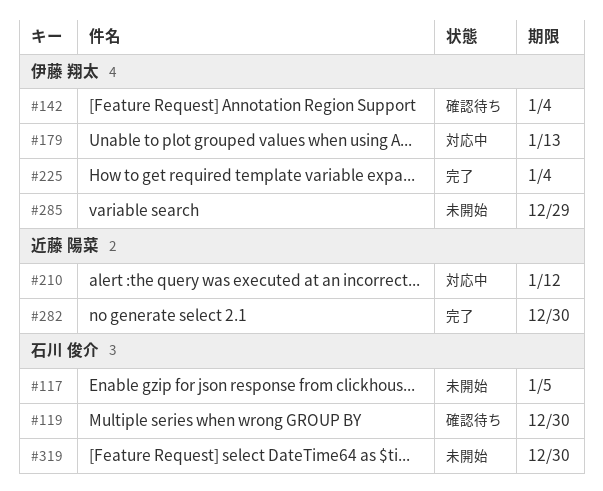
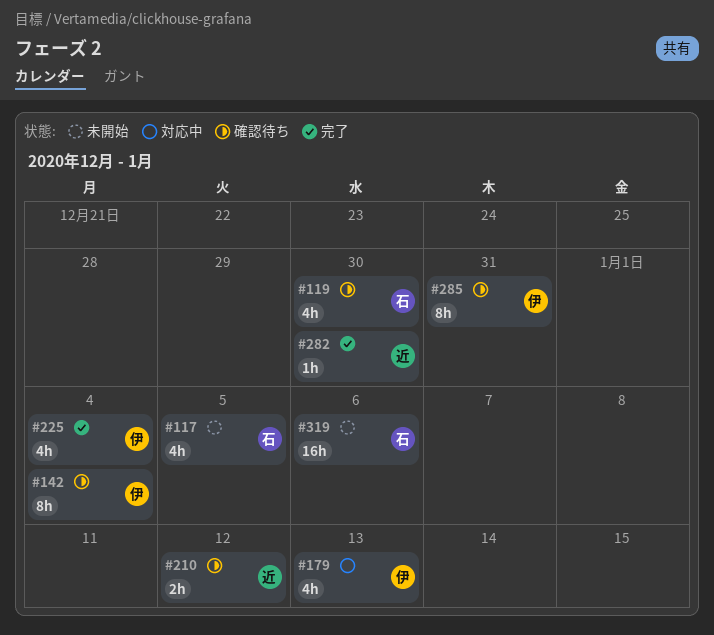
#210, status: 対応中 -> 確認待ち
#285, status: 未開始 -> 確認待ち
#285, due: Dec 29 -> Dec 31
#319, due: Dec 30 -> Jan 6

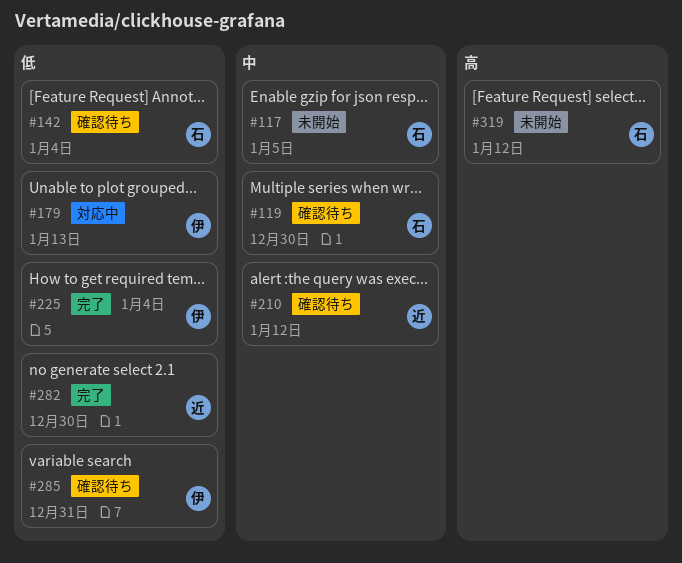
#142, owner: 伊 -> 石
#319, due: Jan 6 -> Jan 12

